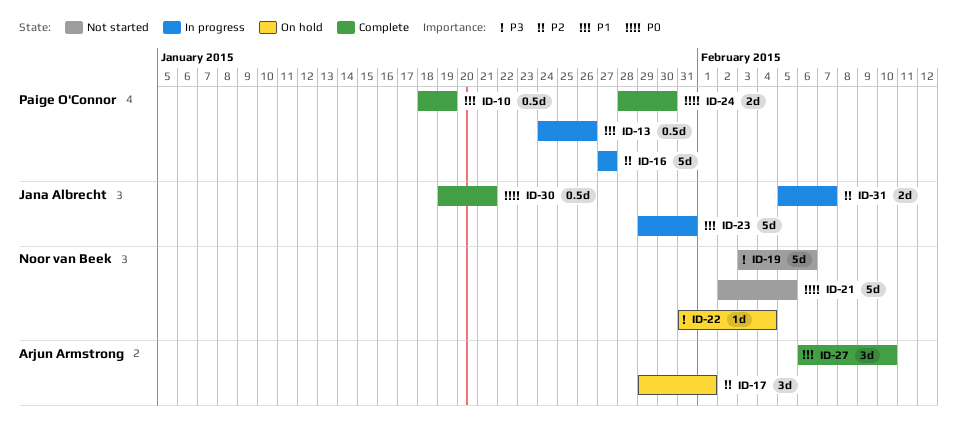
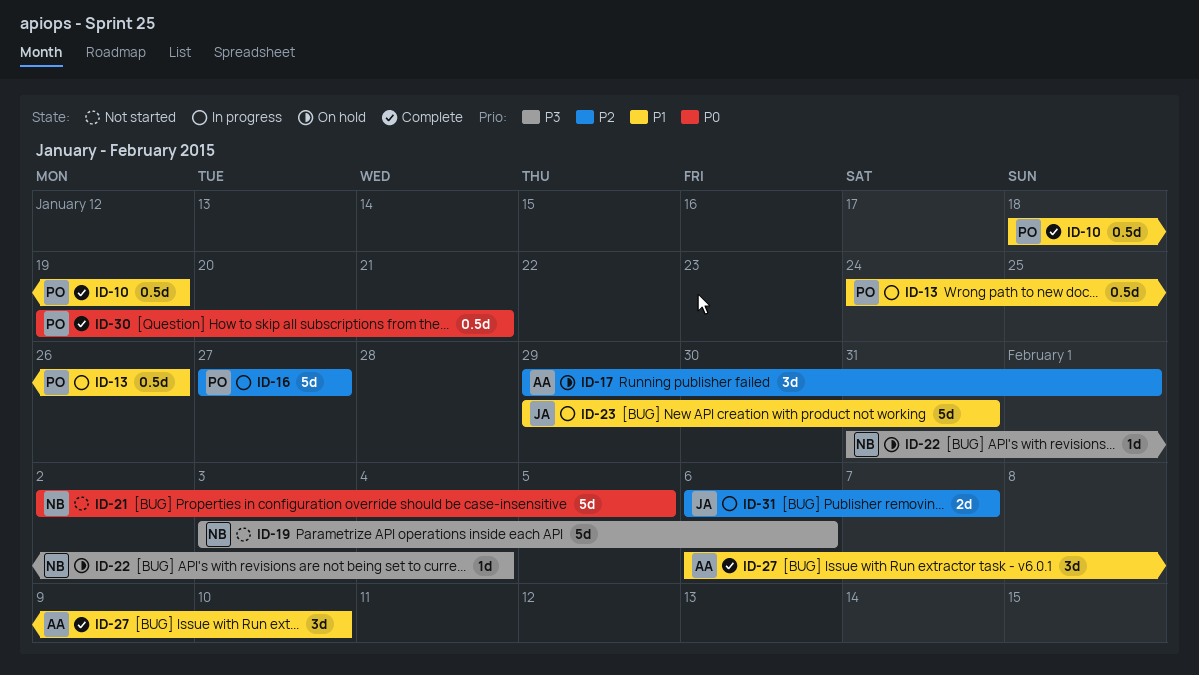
ID-24: present -> none
ID-30, owner: Jana Albrecht -> Paige O'Connor
ID-31, start: Feb 5 -> Feb 6

